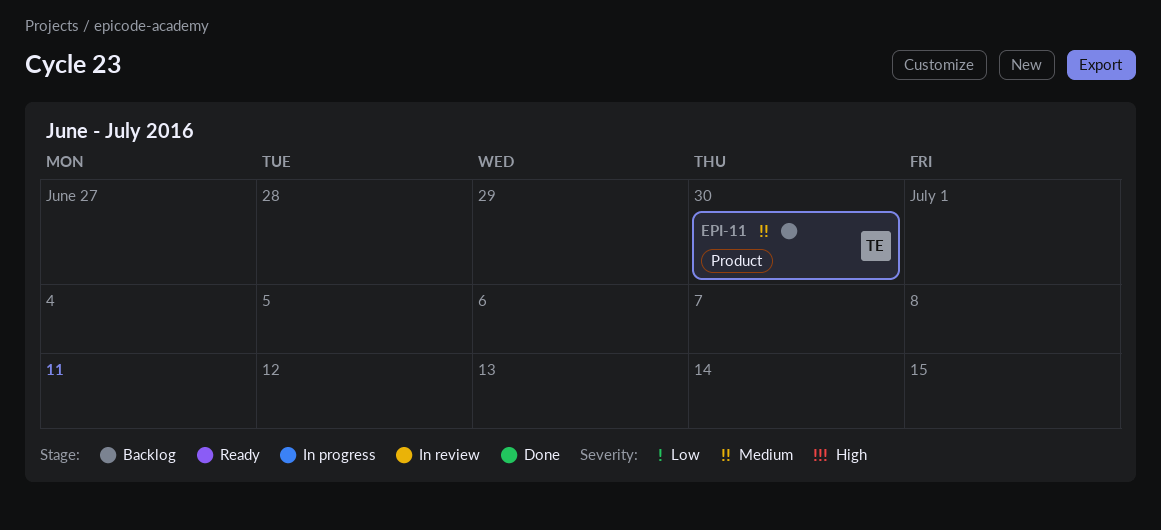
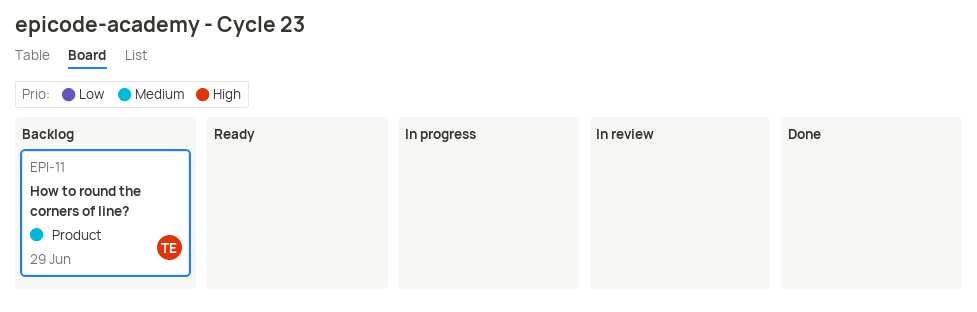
EPI-11, due: Jun 30 -> Jun 29

